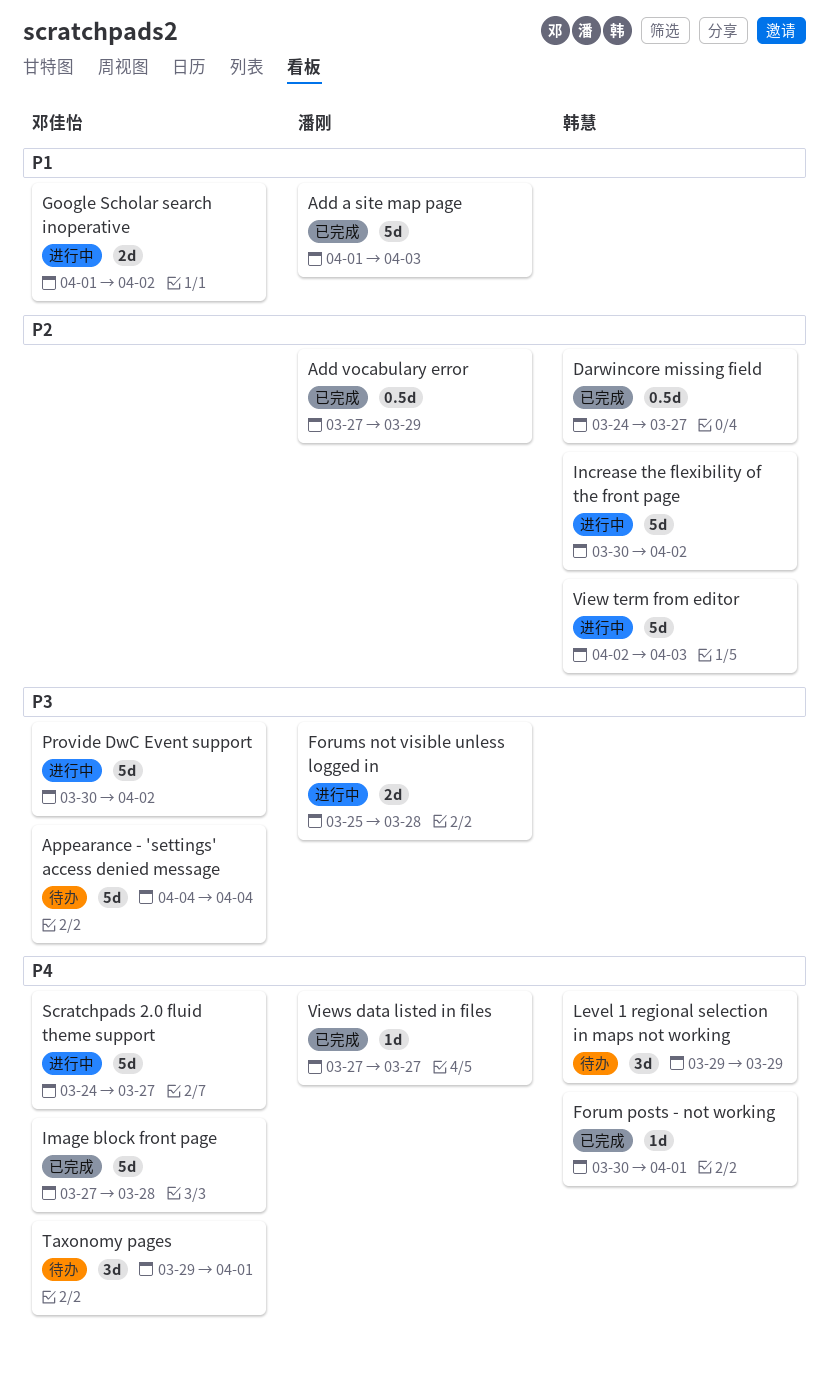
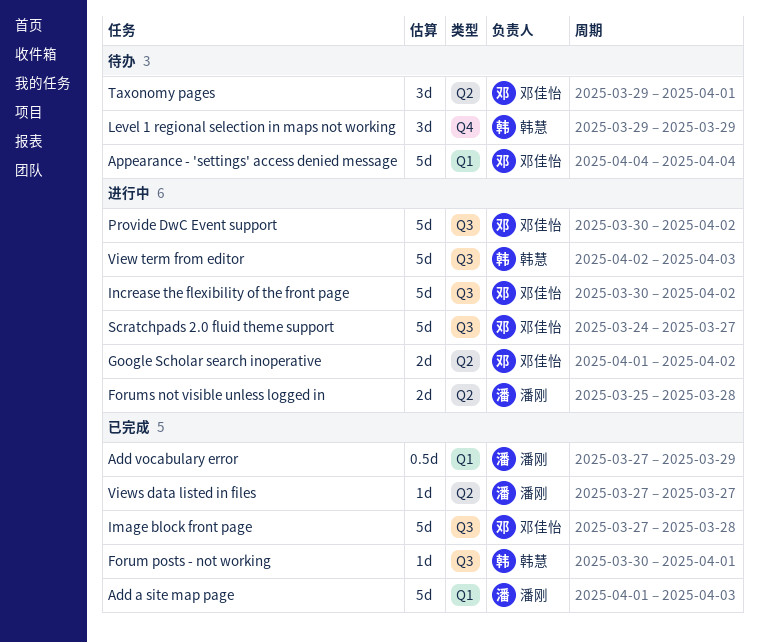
Darwincore missing field: present -> none
Increase the flexibility of the front page, owner: 韩慧 -> 邓佳怡

